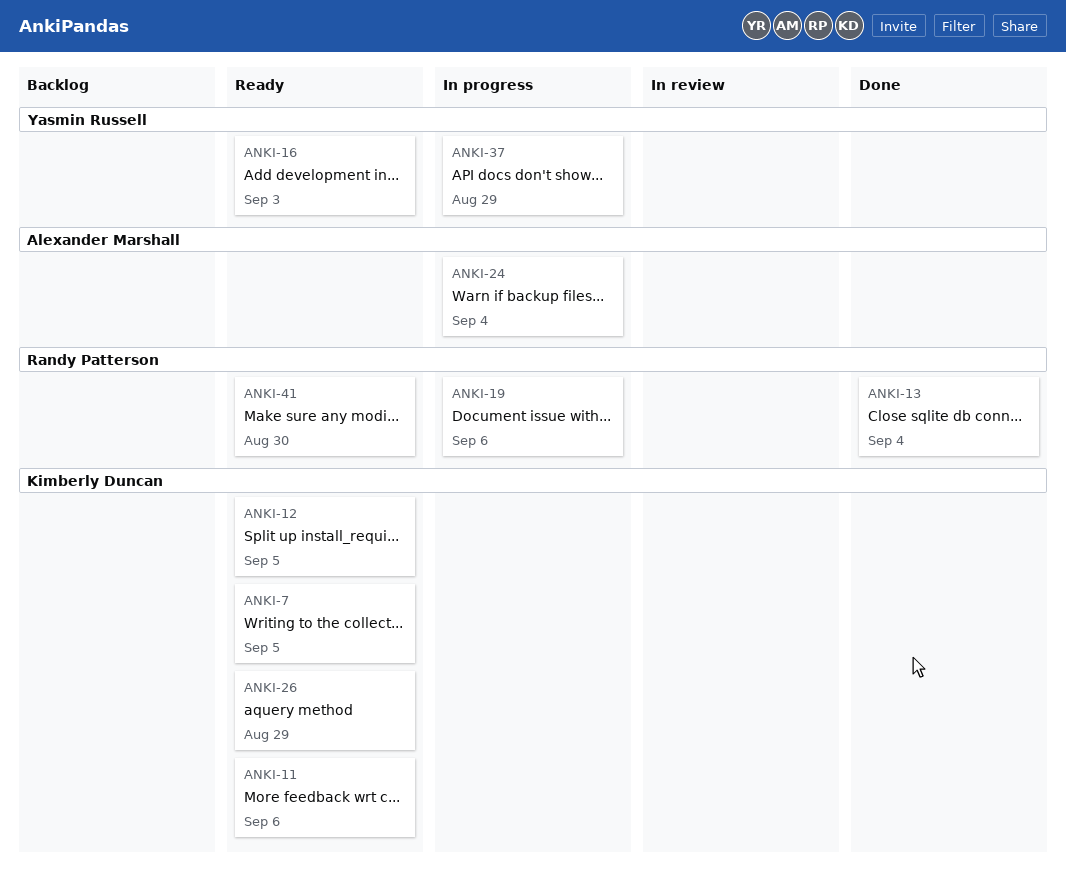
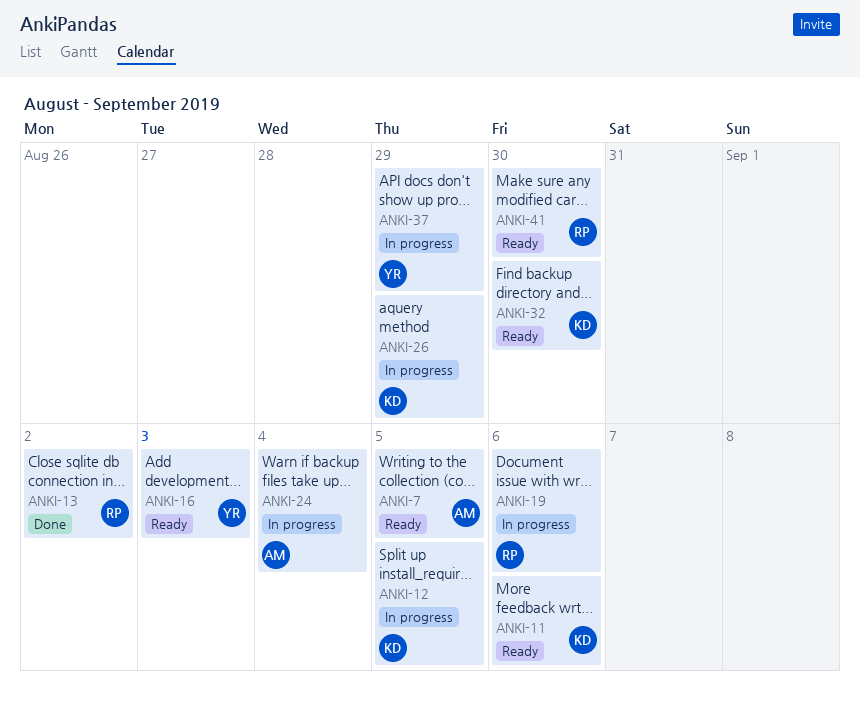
ANKI-7, owner: Kimberly Duncan -> Alexander Marshall
ANKI-12, status: Ready -> In progress
ANKI-13, due: Sep 4 -> Sep 2
ANKI-26, status: Ready -> In progress
ANKI-32: none -> present

